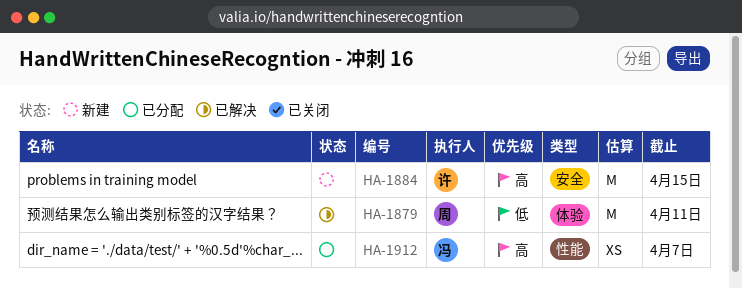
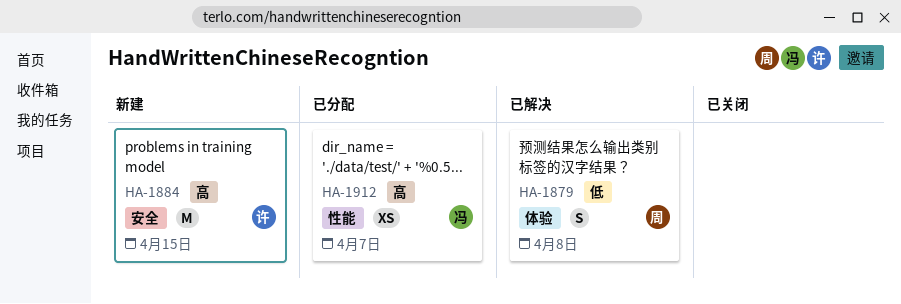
HA-1879, estimate: M -> S
HA-1879, due: Apr 11 -> Apr 8

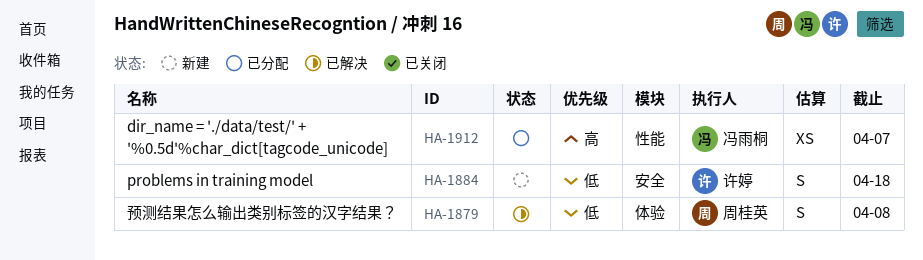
HA-1884, priority: 高 -> 低
HA-1884, estimate: M -> S
HA-1884, due: Apr 15 -> Apr 18

